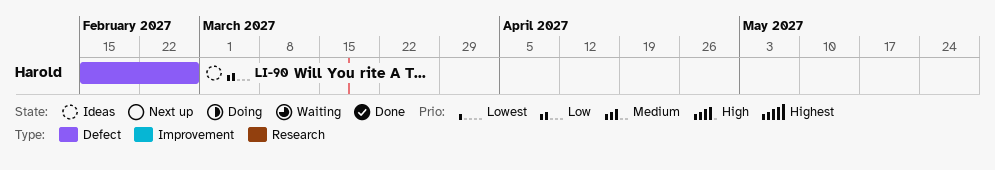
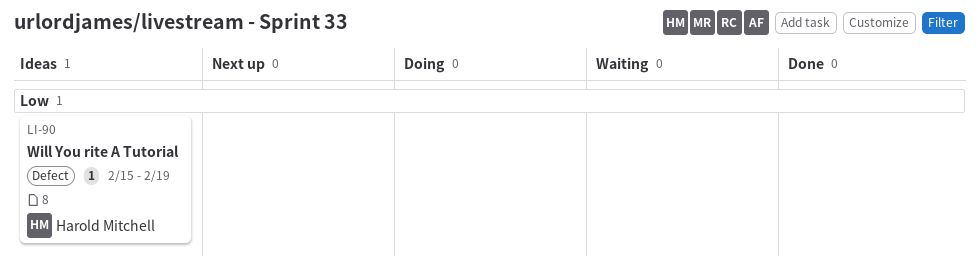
LI-90, due: Feb 26 -> Feb 19

